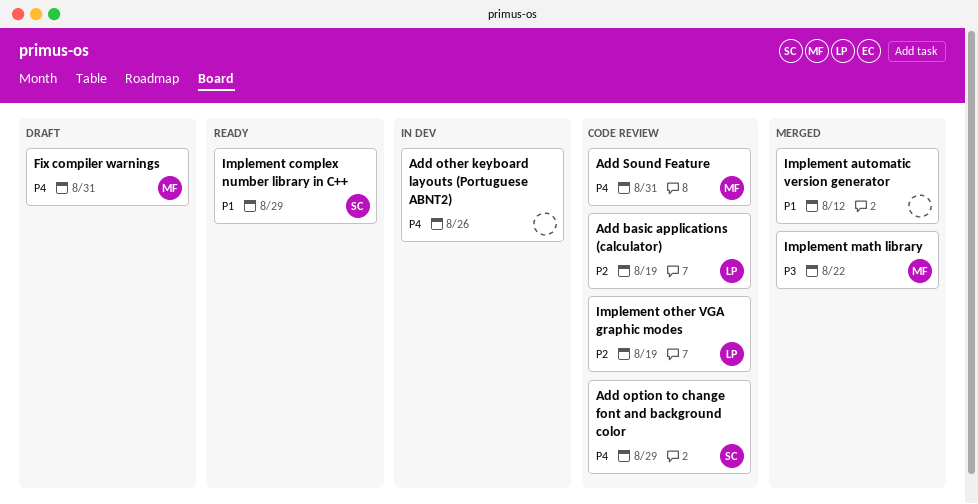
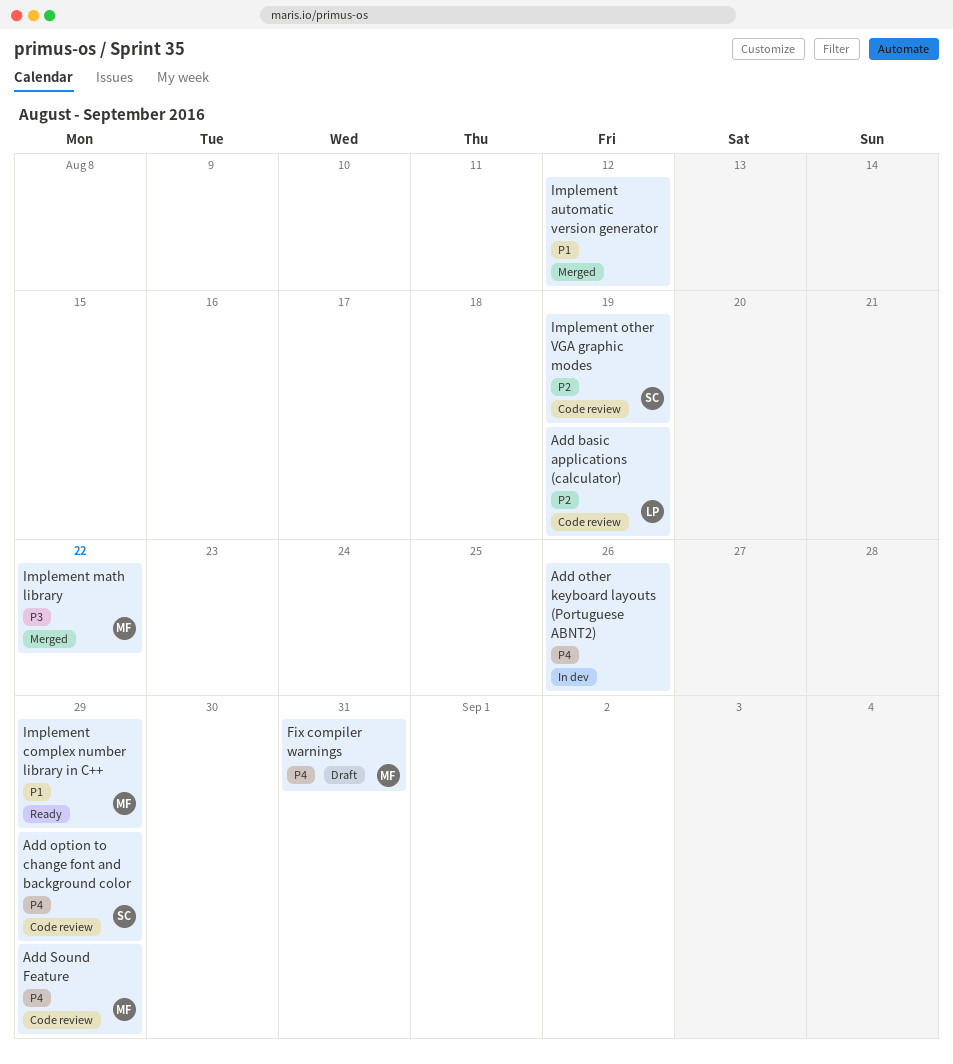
Add Sound Feature, due: Aug 31 -> Aug 29
Implement complex number library in C++, owner: SC -> MF
Implement other VGA graphic modes, owner: LP -> SC

